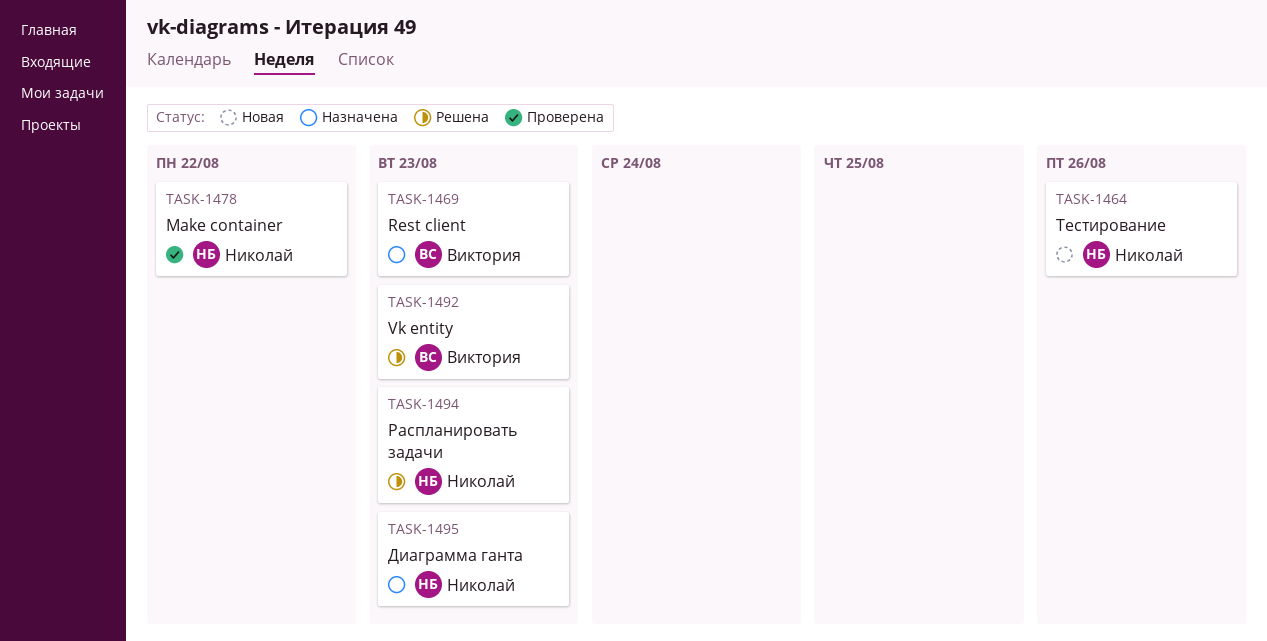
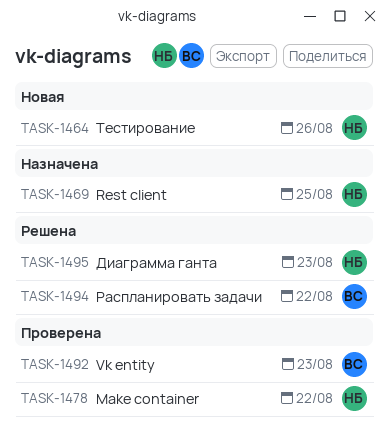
TASK-1469, owner: Виктория -> Николай
TASK-1469, due: Aug 23 -> Aug 25
TASK-1492, status: Решена -> Проверена
TASK-1494, owner: Николай -> Виктория
TASK-1494, due: Aug 23 -> Aug 22
TASK-1495, status: Назначена -> Решена

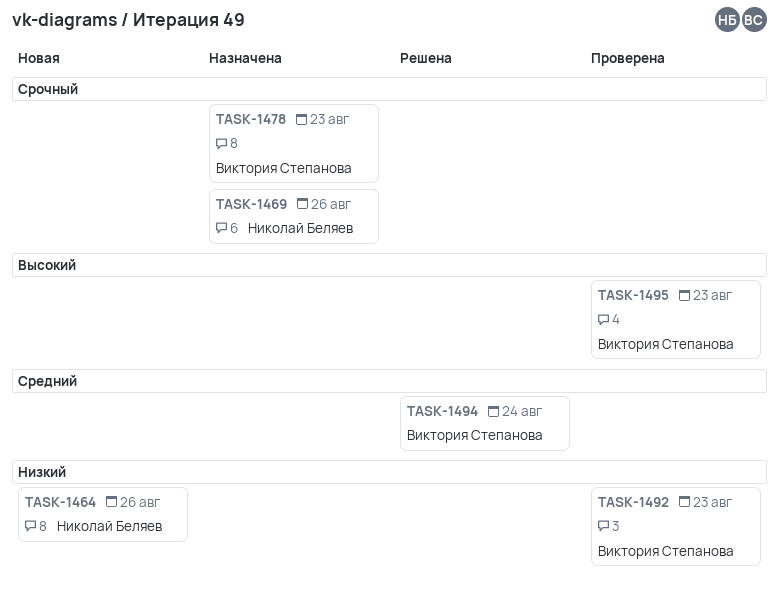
TASK-1469, due: Aug 25 -> Aug 26
TASK-1478, status: Проверена -> Назначена
TASK-1478, owner: Николай Беляев -> Виктория Степанова
TASK-1478, due: Aug 22 -> Aug 23
TASK-1494, due: Aug 22 -> Aug 24
TASK-1495, status: Решена -> Проверена
TASK-1495, owner: Николай Беляев -> Виктория Степанова

